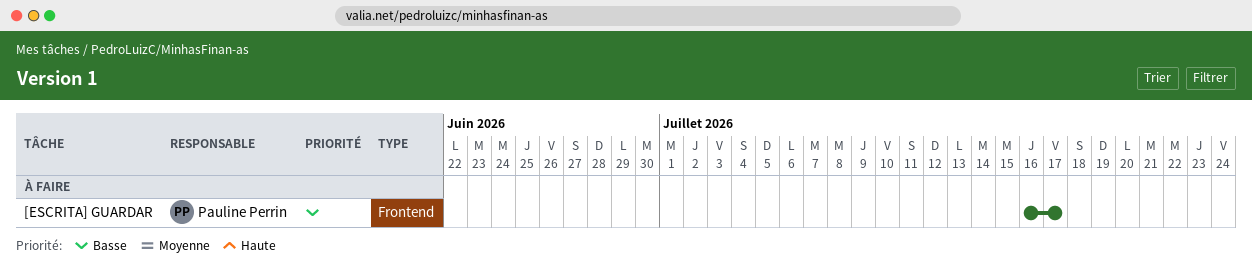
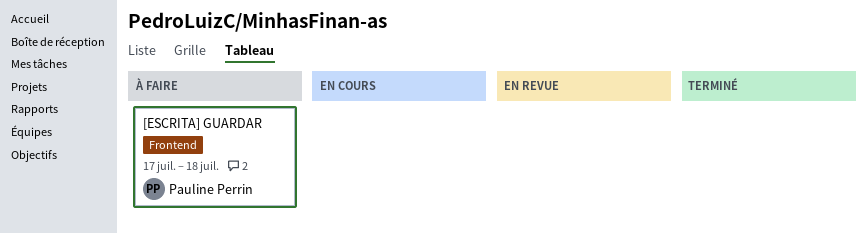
[ESCRITA] GUARDAR, start: Jul 16 -> Jul 17
[ESCRITA] GUARDAR, due: Jul 17 -> Jul 18

